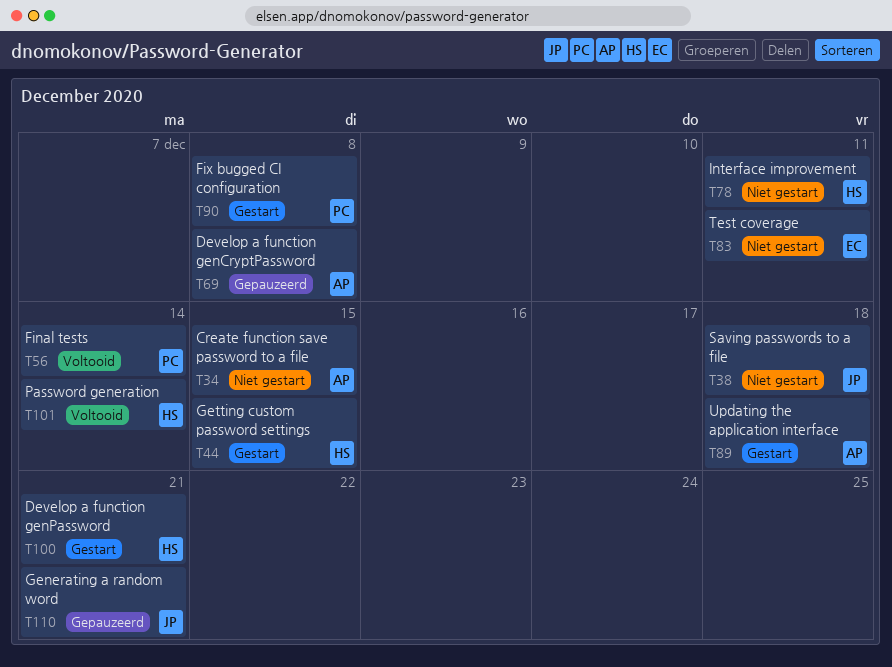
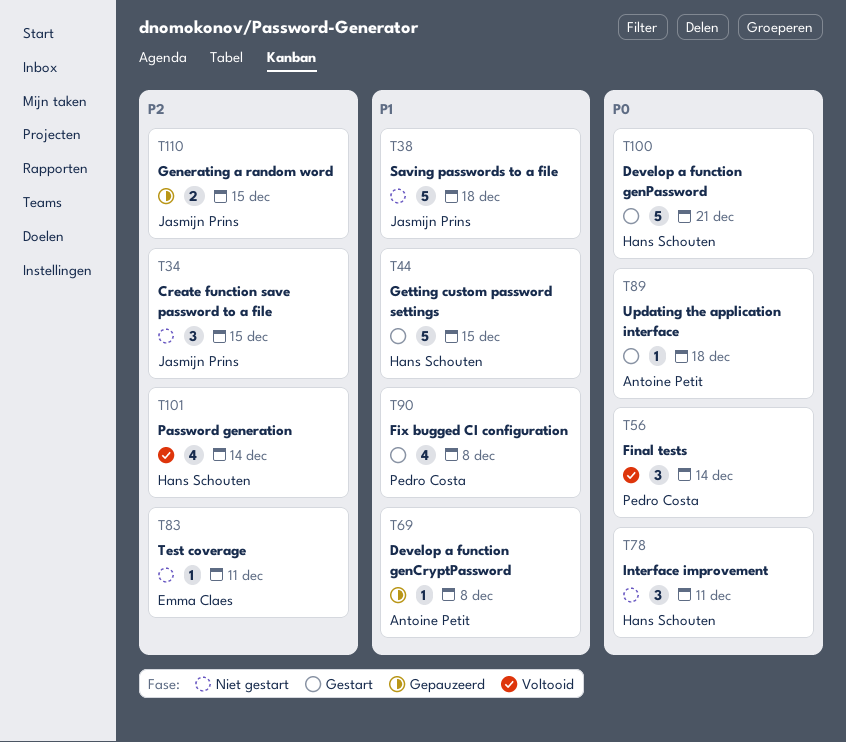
T34, owner: Antoine Petit -> Jasmijn Prins
T110, due: Dec 21 -> Dec 15

